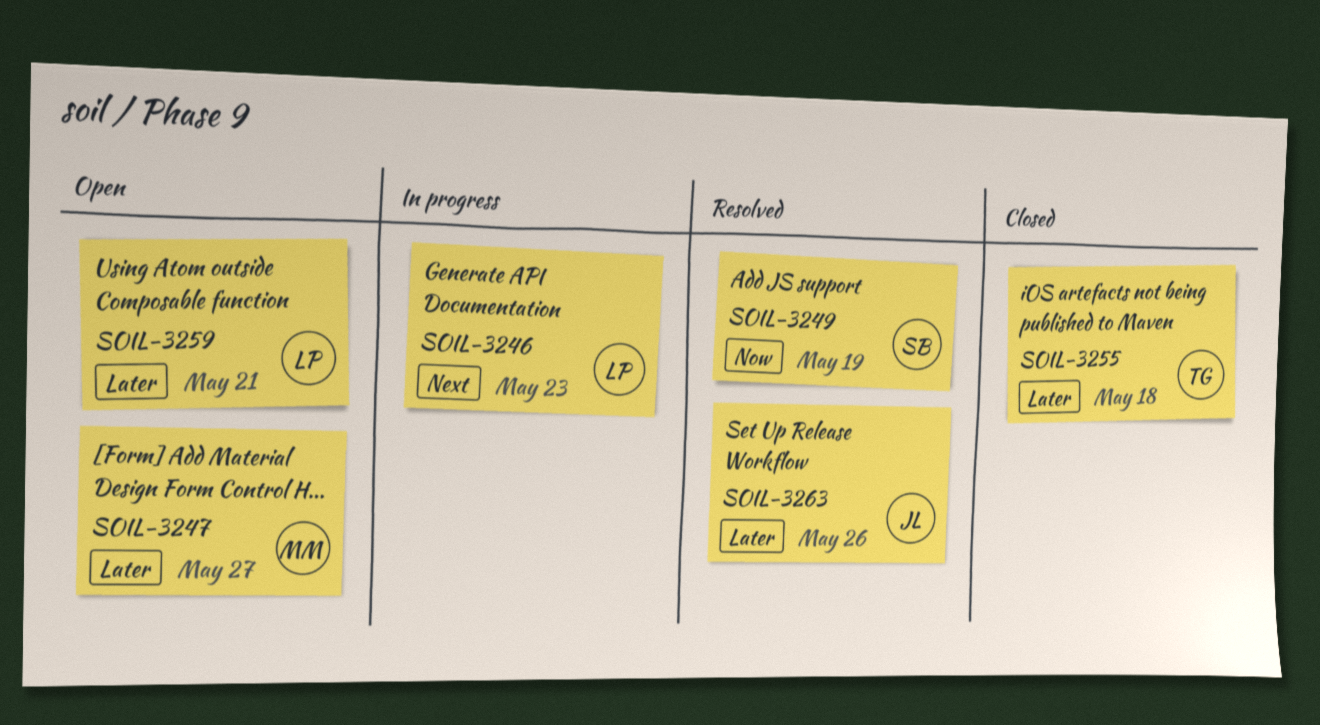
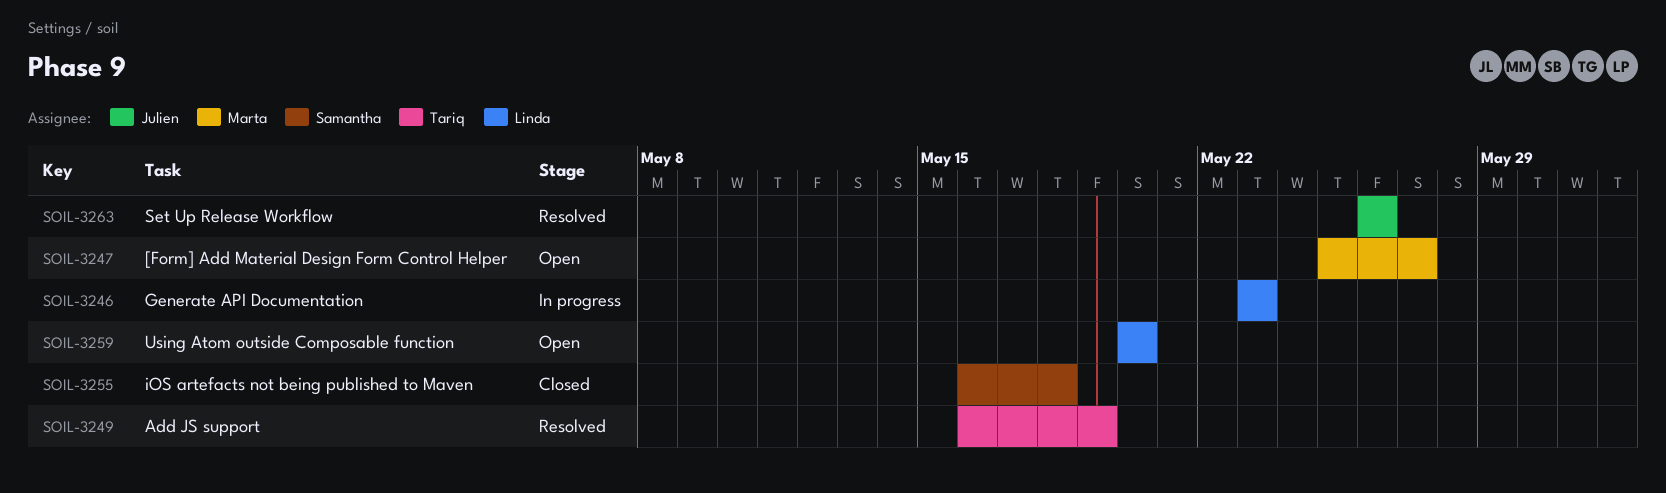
SOIL-3249, owner: Samantha -> Tariq
SOIL-3255, owner: Tariq -> Samantha
SOIL-3259, due: May 21 -> May 20

